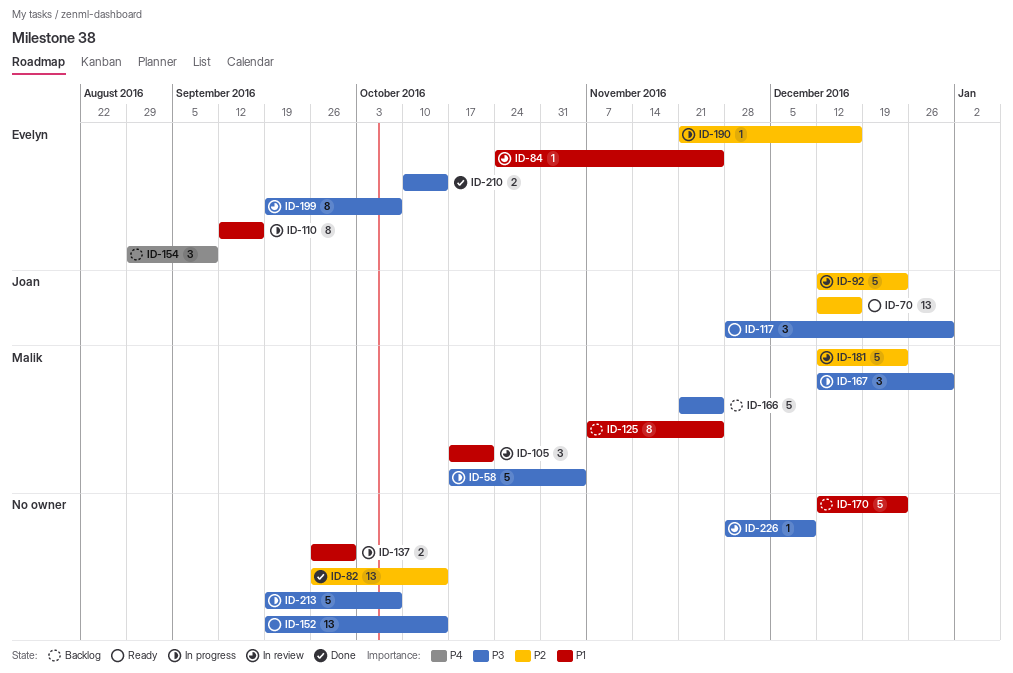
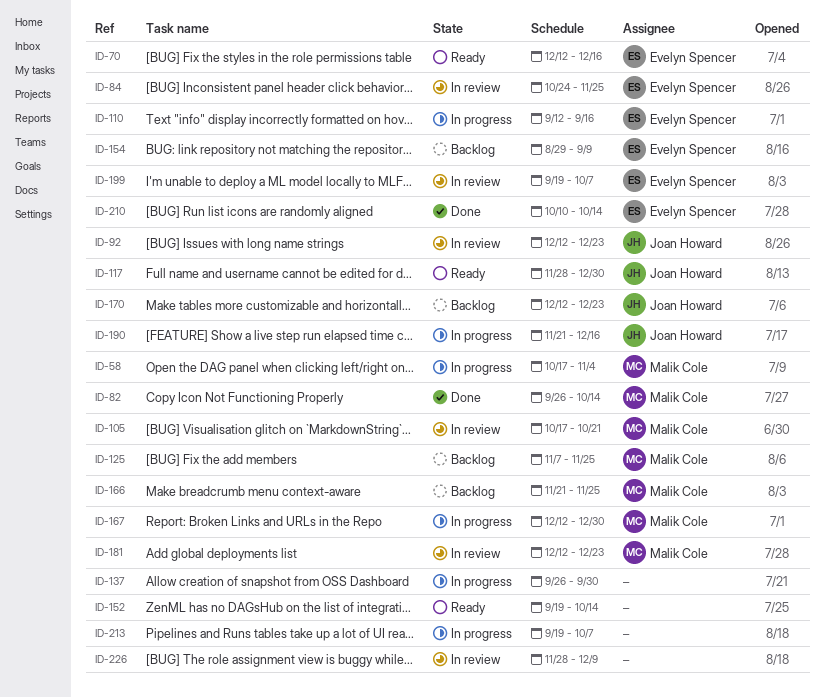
ID-70, owner: Joan Howard -> Evelyn Spencer
ID-82, owner: none -> Malik Cole
ID-170, owner: none -> Joan Howard
ID-190, owner: Evelyn Spencer -> Joan Howard

